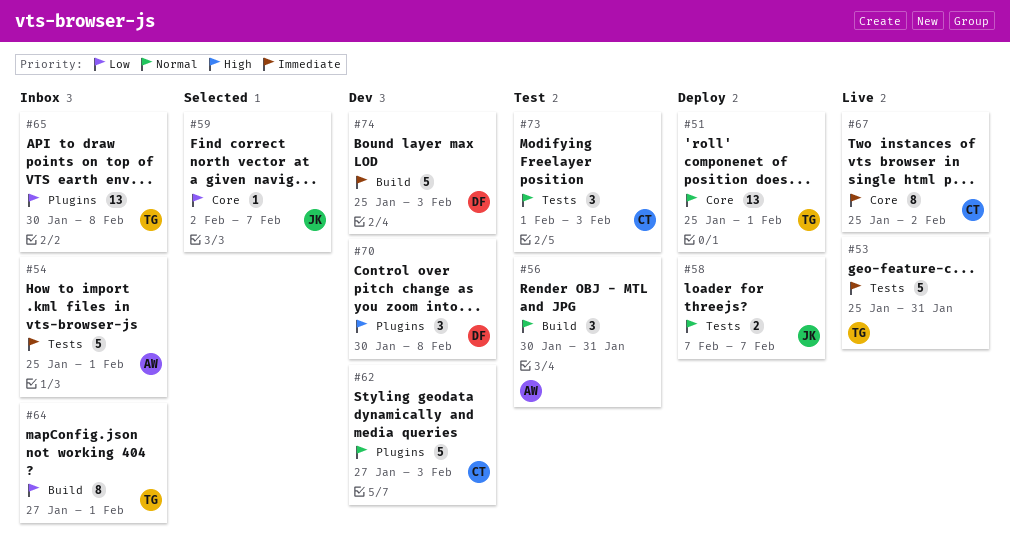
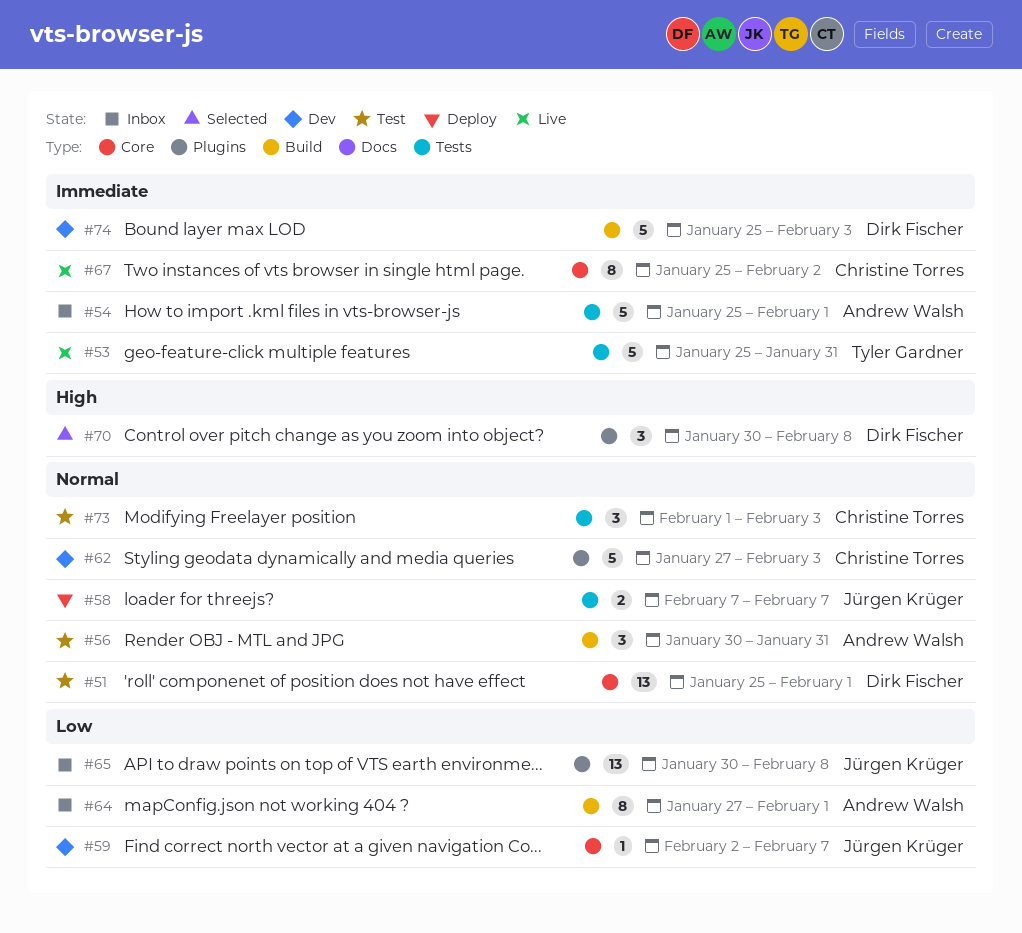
#51, status: Deploy -> Test
#51, owner: Tyler Gardner -> Dirk Fischer
#59, status: Selected -> Dev
#64, owner: Tyler Gardner -> Andrew Walsh
#65, owner: Tyler Gardner -> Jürgen Krüger
#70, status: Dev -> Selected

